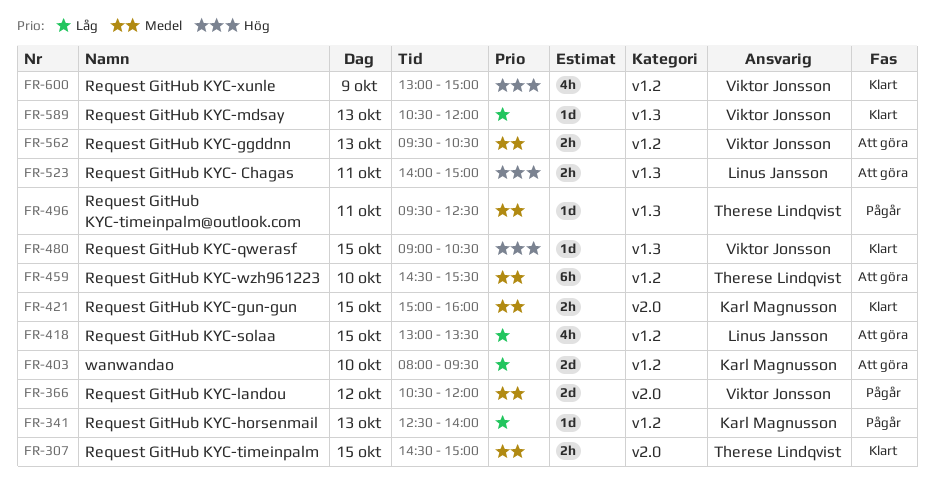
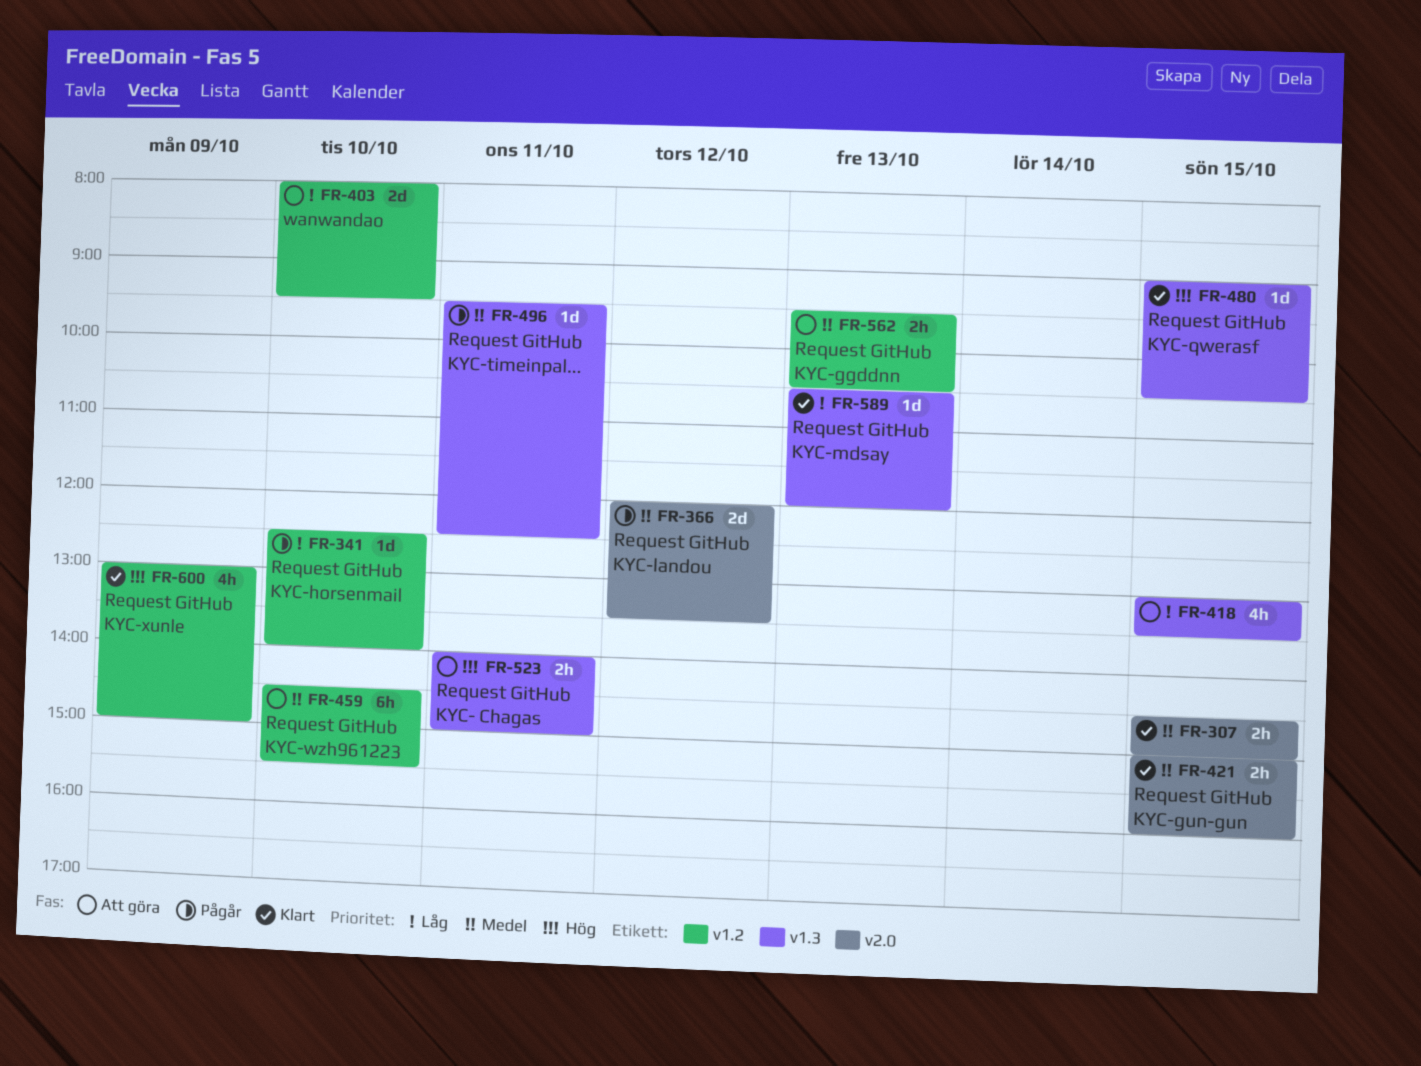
FR-341, day: Oct 13 -> Oct 10
FR-366, begins: 10:30 -> 12:00
FR-366, ends: 12:00 -> 13:30
FR-418, label: v1.2 -> v1.3

